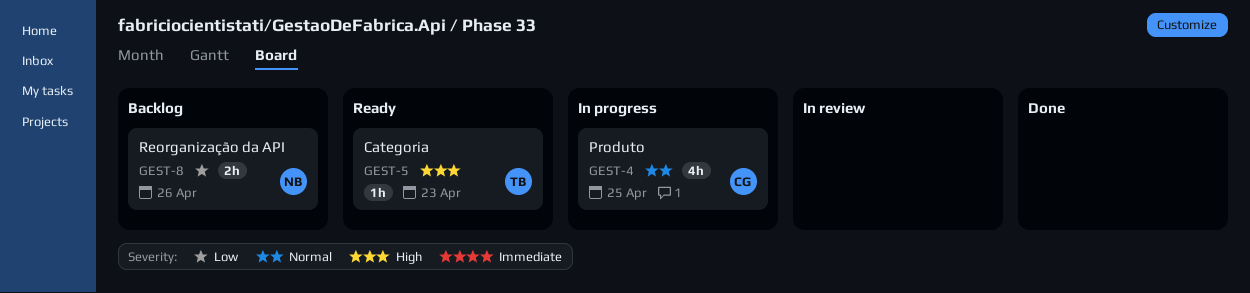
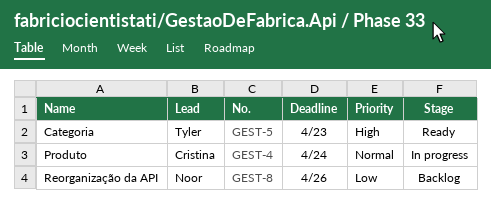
GEST-4, due: Apr 25 -> Apr 24

